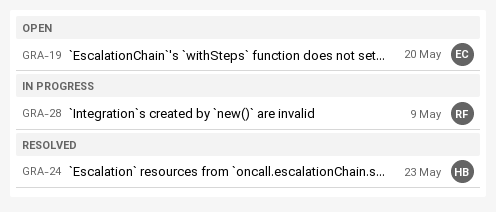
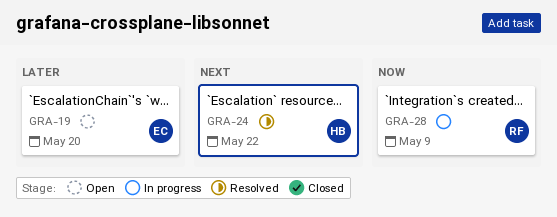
GRA-24, due: May 23 -> May 22

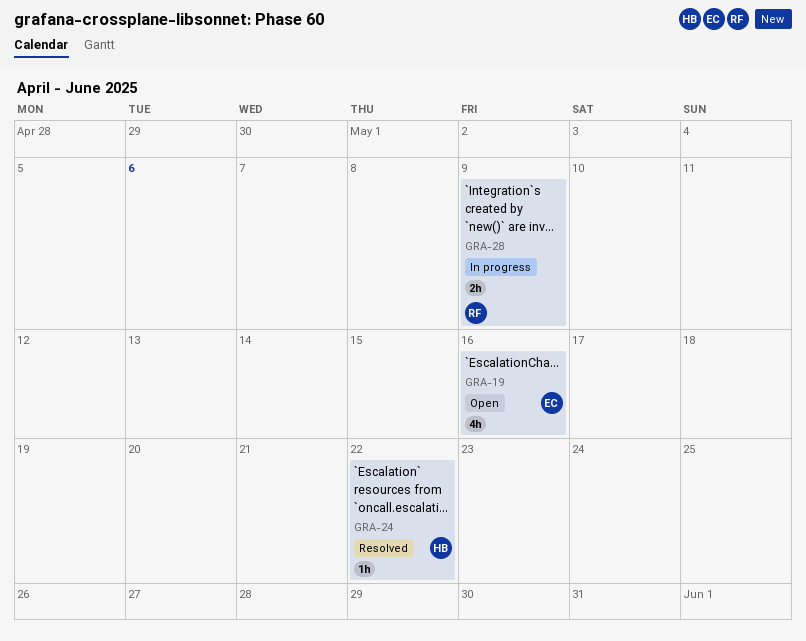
GRA-19, due: May 20 -> May 16

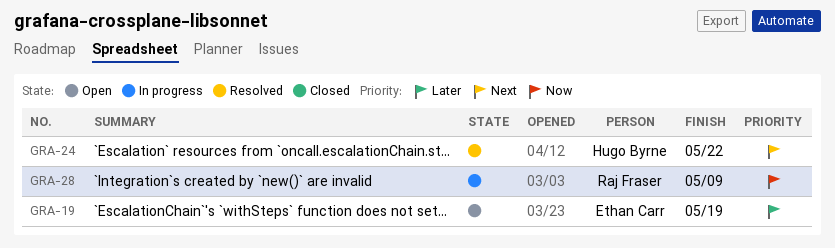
GRA-19, due: May 16 -> May 19

